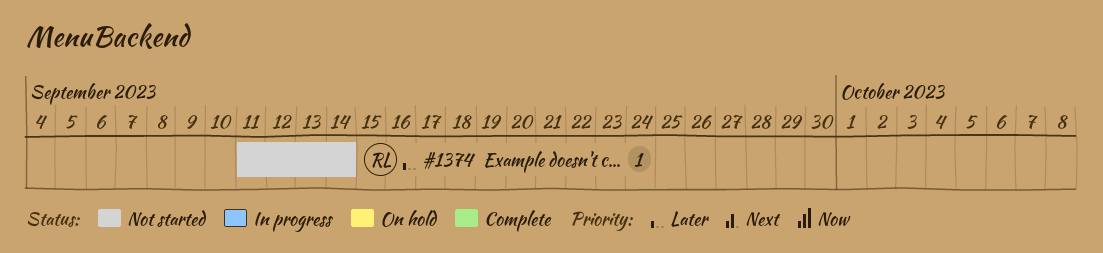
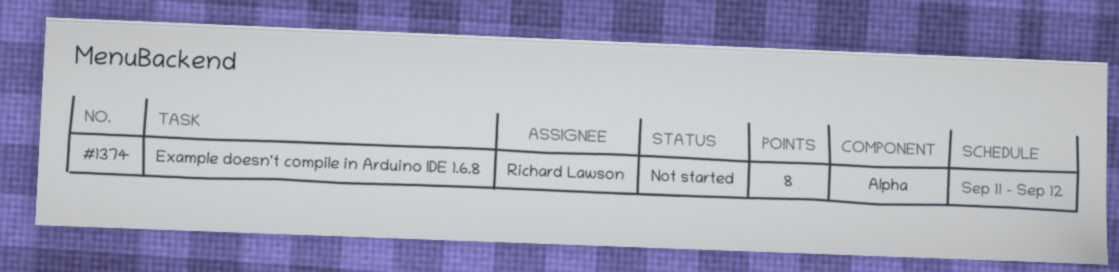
#1374, estimate: 1 -> 8
#1374, due: Sep 14 -> Sep 12

